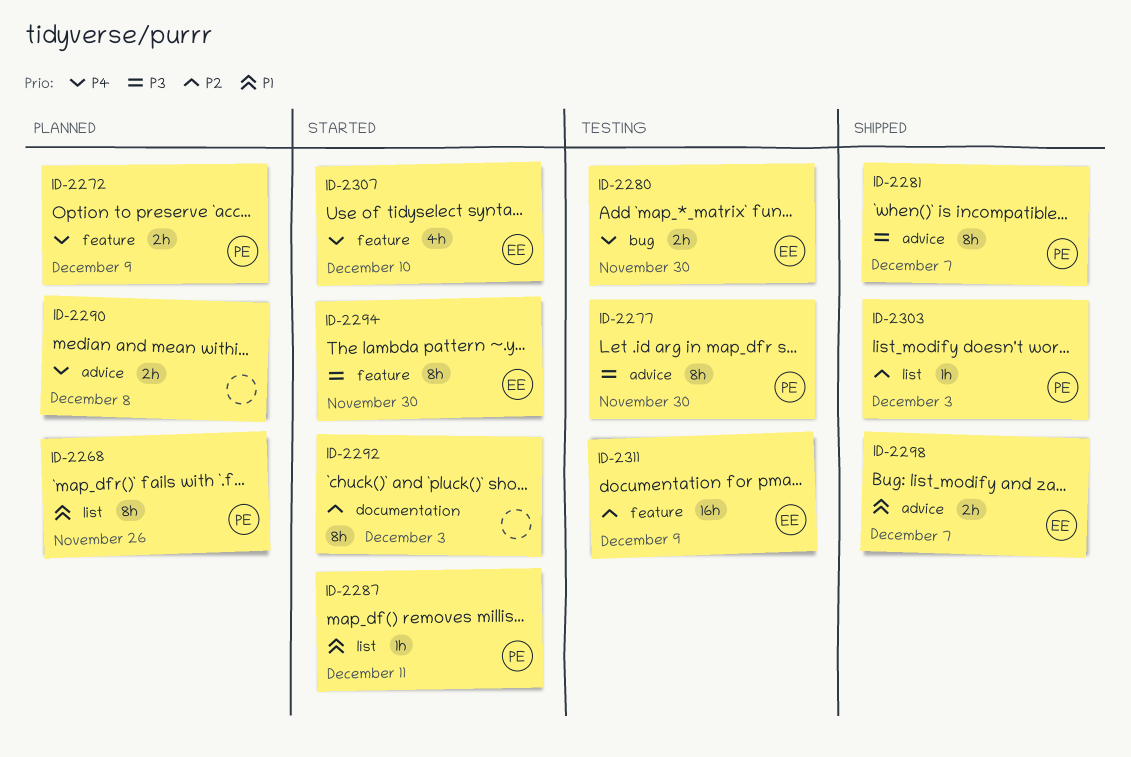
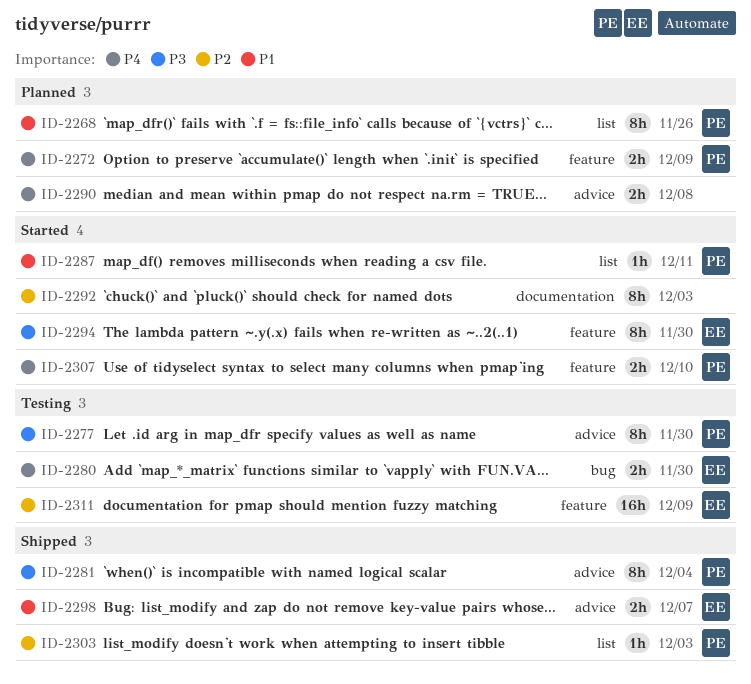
ID-2281, due: Dec 7 -> Dec 4
ID-2307, owner: EE -> PE
ID-2307, estimate: 4h -> 2h

